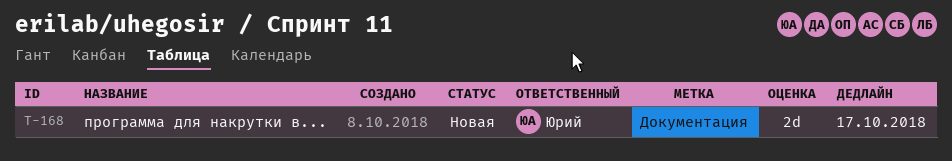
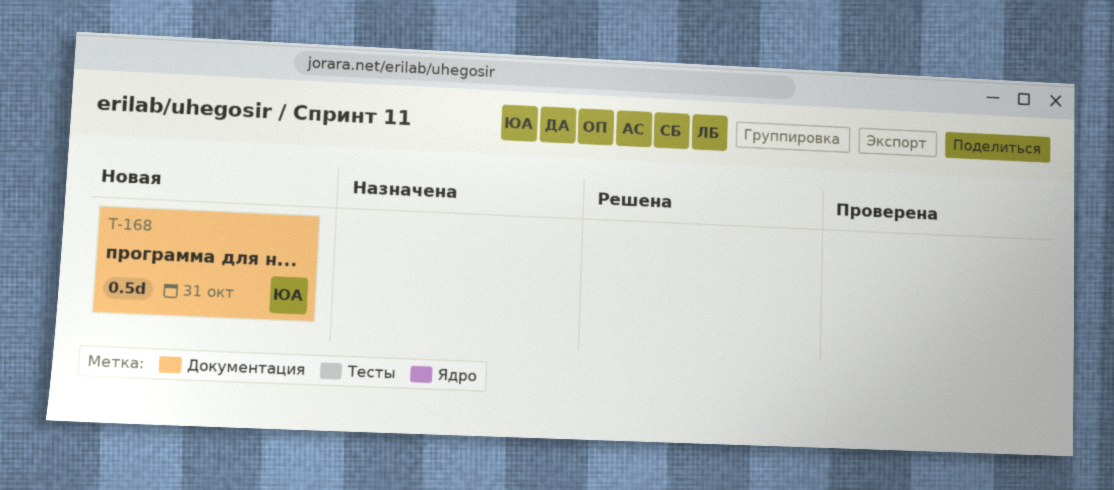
T-168, estimate: 2d -> 0.5d
T-168, due: Oct 17 -> Oct 31

